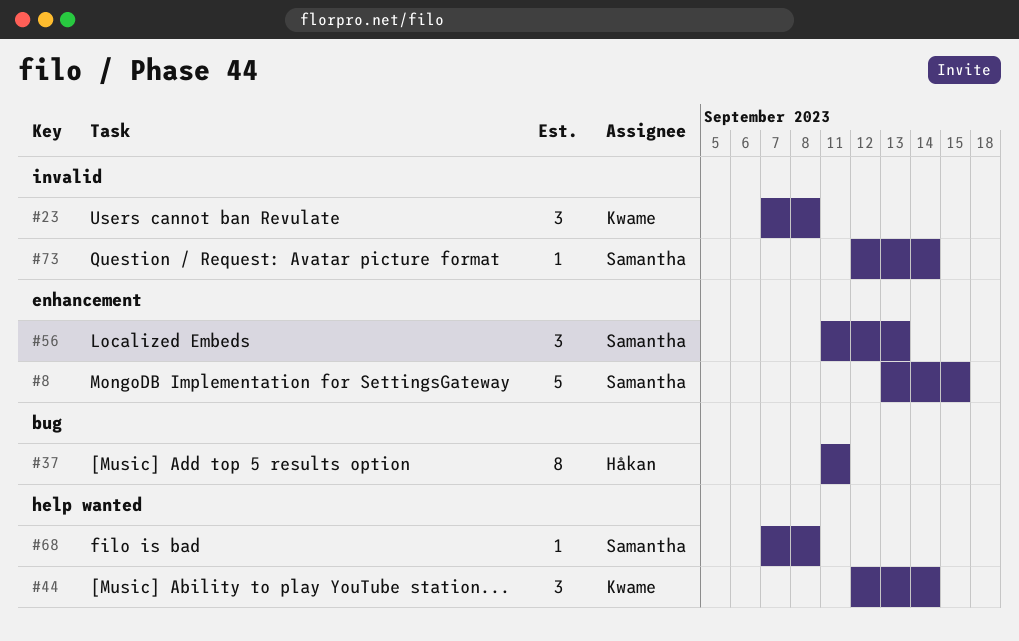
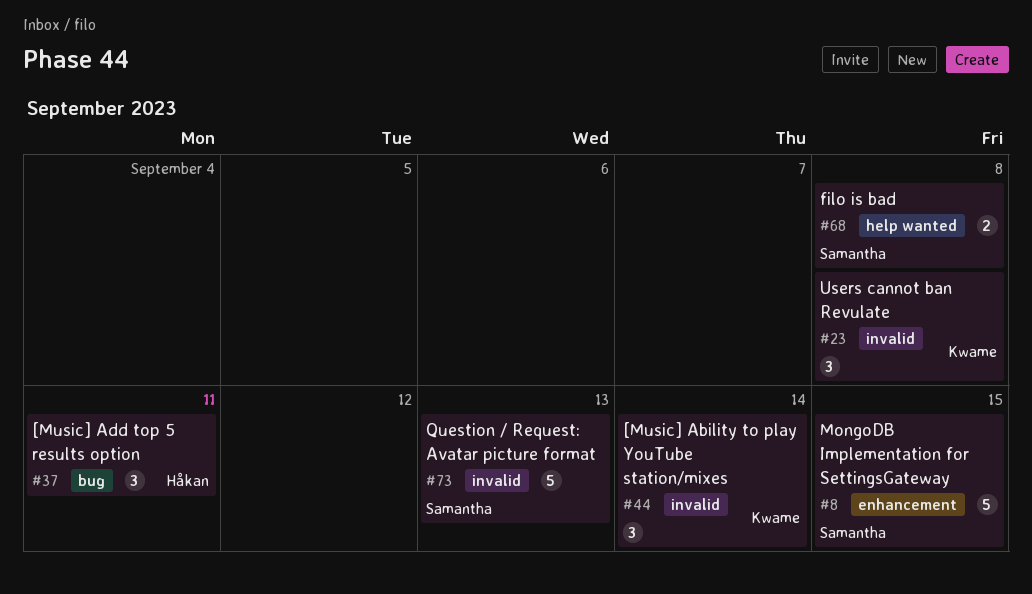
#37, estimate: 8 -> 3
#44, label: help wanted -> invalid
#56: present -> none
#68, estimate: 1 -> 2
#73, estimate: 1 -> 5
#73, due: Sep 14 -> Sep 13

